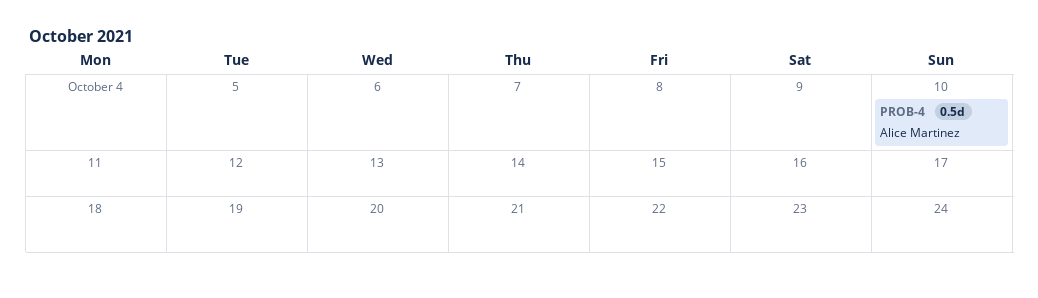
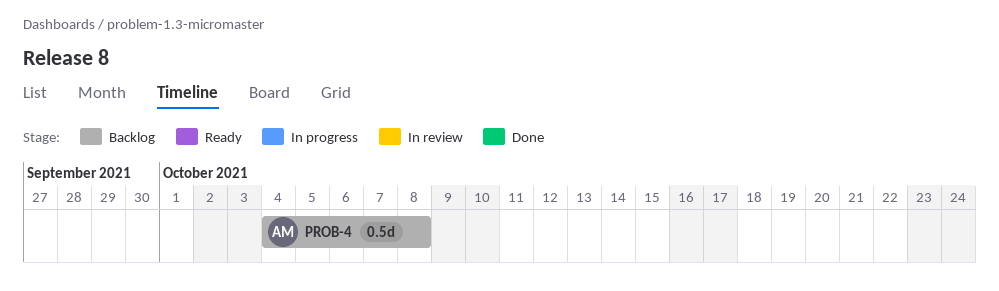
PROB-4, due: Oct 10 -> Oct 8

